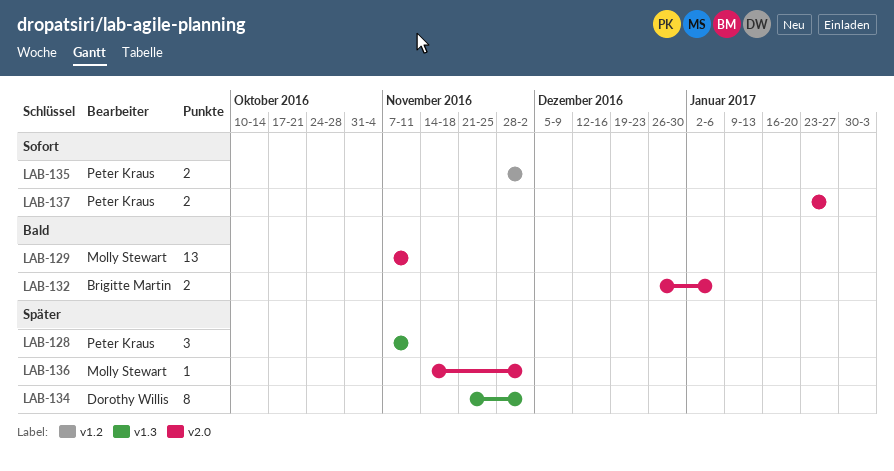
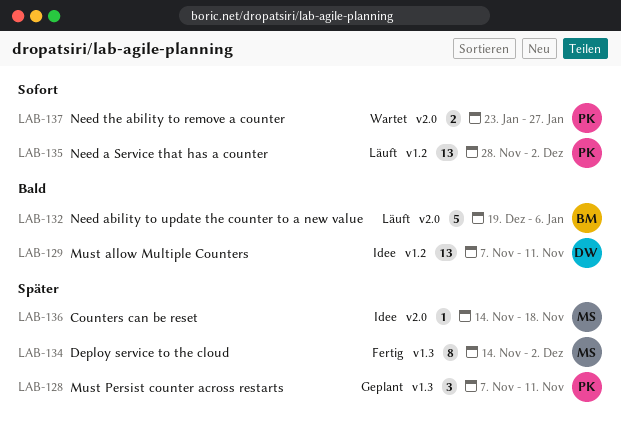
LAB-129, owner: Molly Stewart -> Dorothy Willis
LAB-129, label: v2.0 -> v1.2
LAB-132, estimate: 2 -> 5
LAB-132, start: Dec 26 -> Dec 19
LAB-134, owner: Dorothy Willis -> Molly Stewart
LAB-134, start: Nov 21 -> Nov 14
LAB-135, estimate: 2 -> 13
LAB-136, due: Dec 2 -> Nov 18

